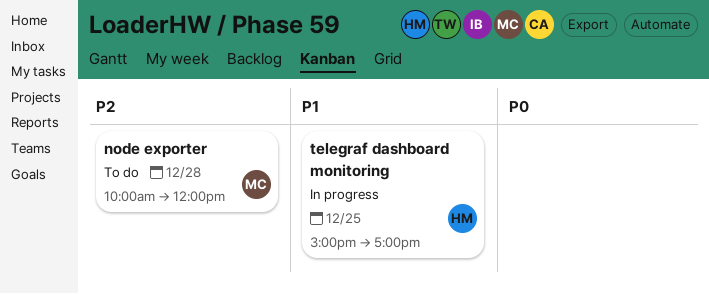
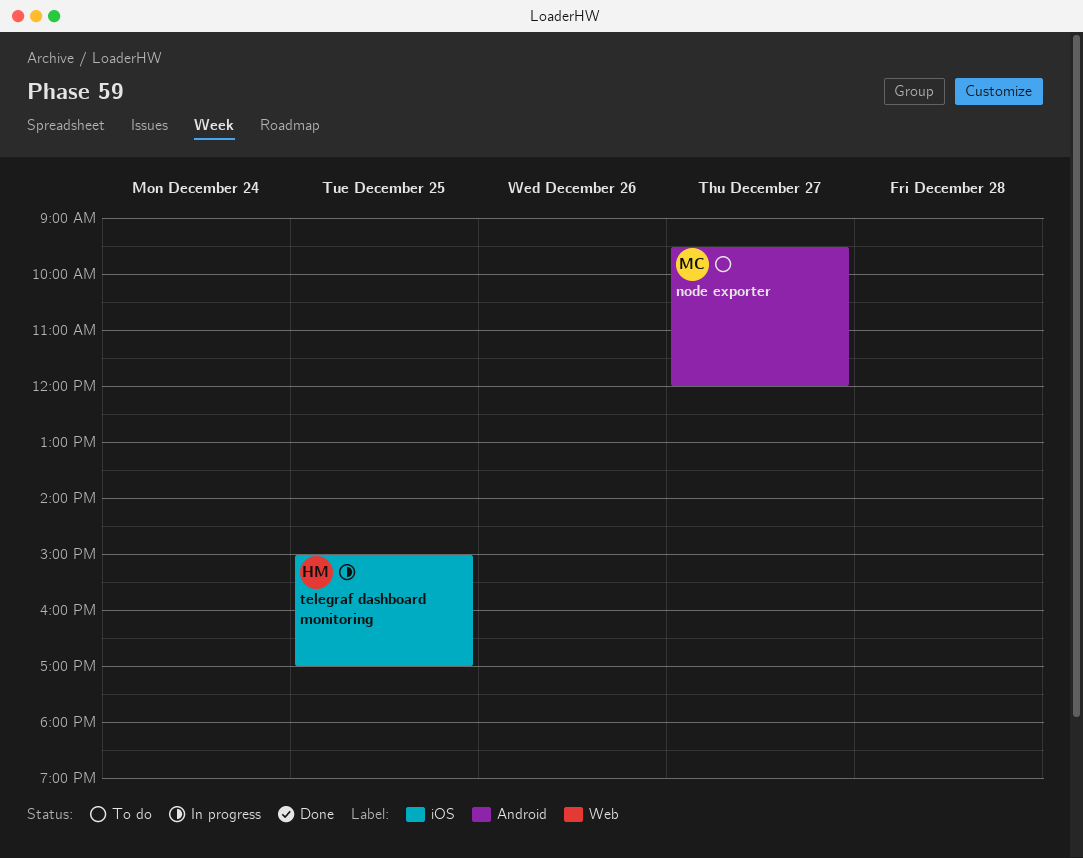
node exporter, day: Dec 28 -> Dec 27
node exporter, begins: 10:00 -> 09:30

